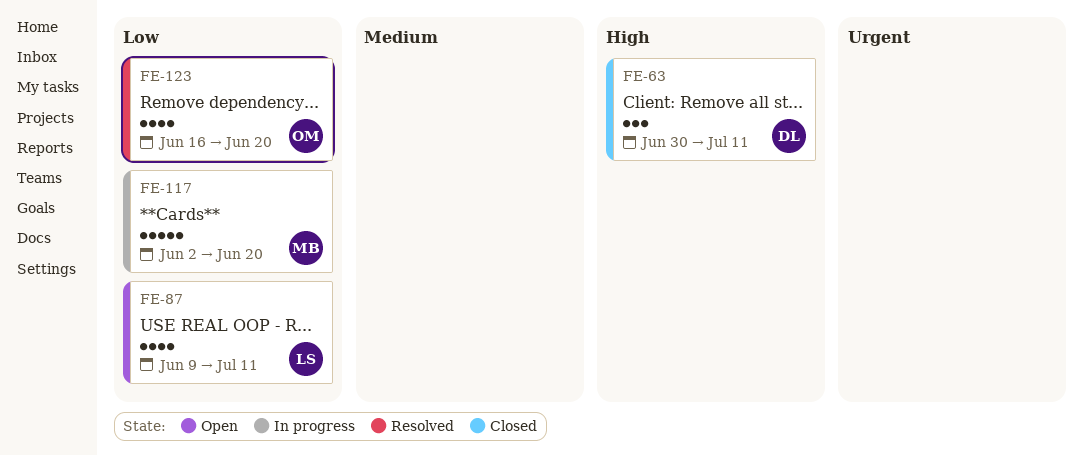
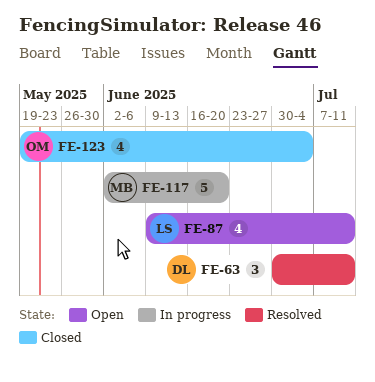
FE-63, status: Closed -> Resolved
FE-123, status: Resolved -> Closed
FE-123, start: Jun 16 -> May 19
FE-123, due: Jun 20 -> Jul 4

